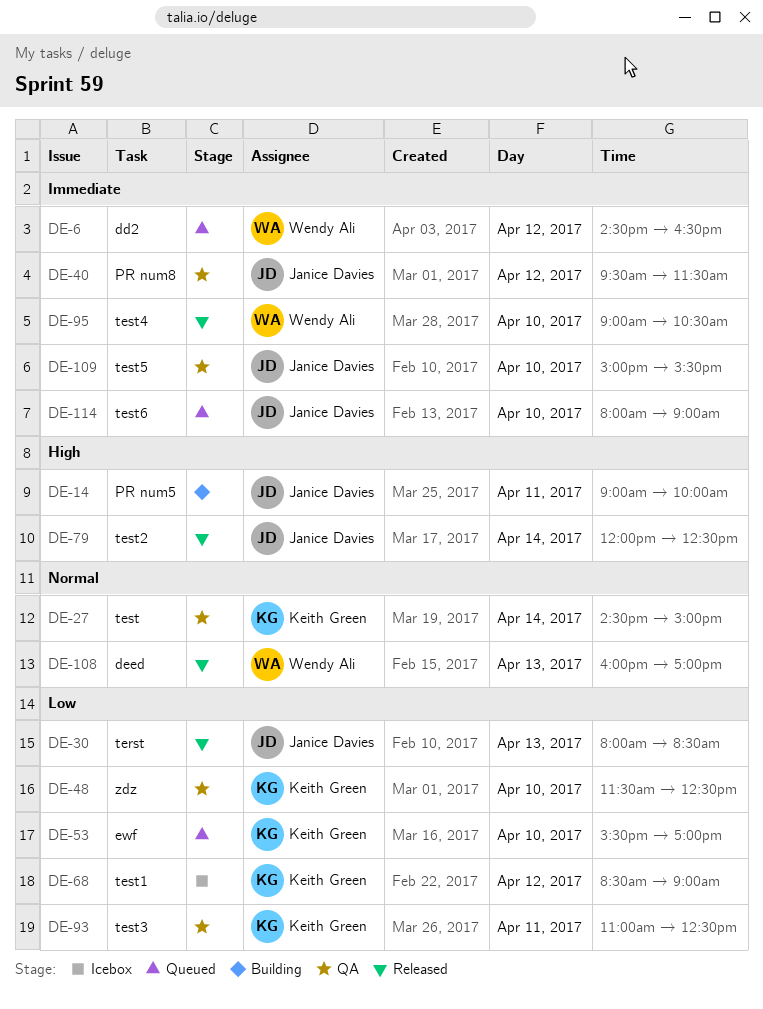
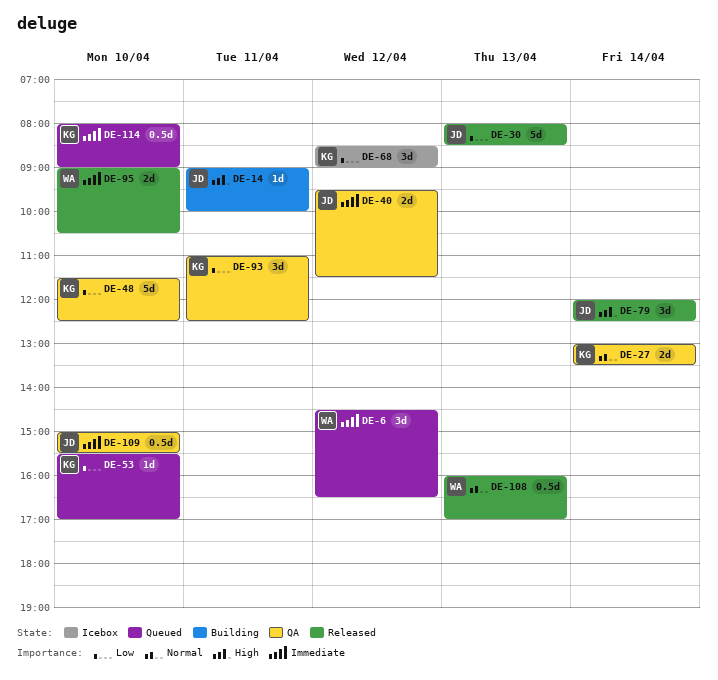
DE-27, begins: 14:30 -> 13:00
DE-27, ends: 15:00 -> 13:30
DE-114, owner: Janice Davies -> Keith Green

